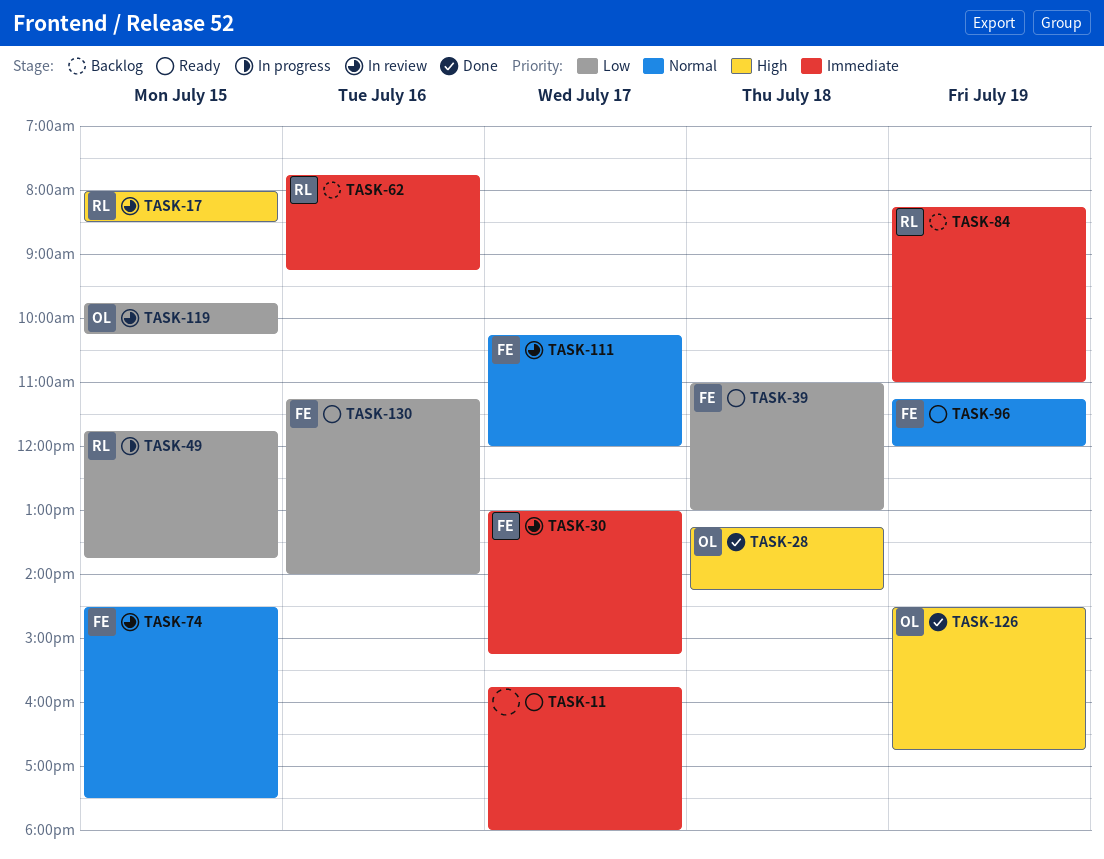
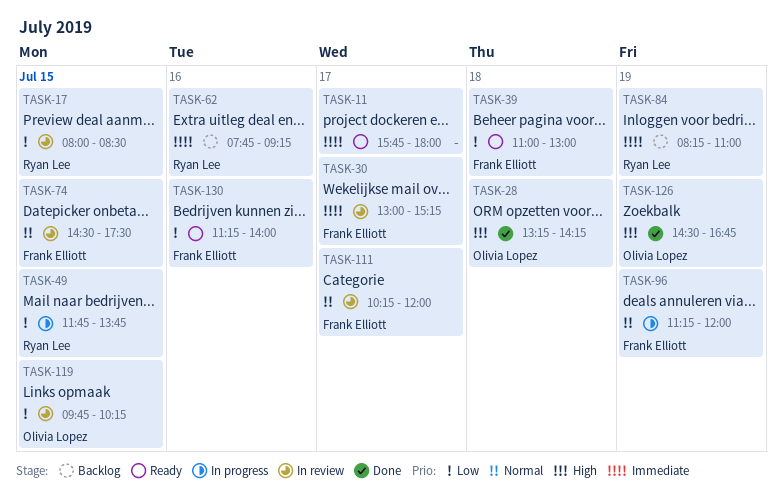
TASK-17, priority: High -> Low
TASK-96, status: Ready -> In progress

